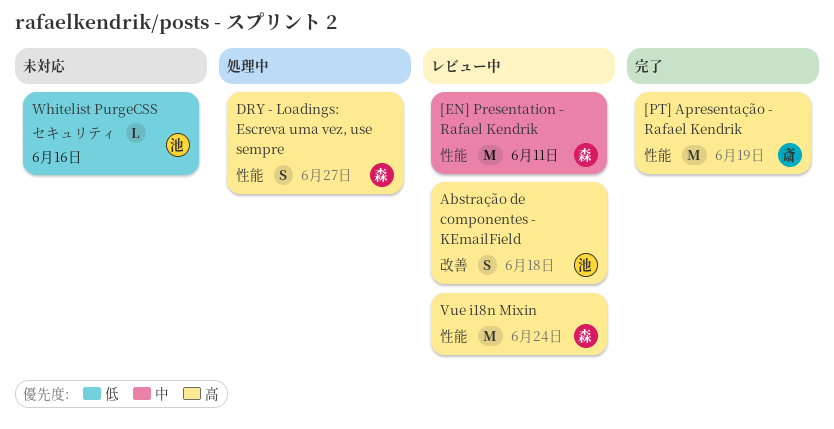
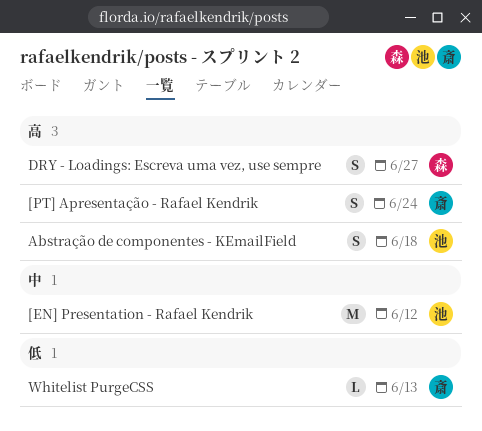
[EN] Presentation - Rafael Kendrik, owner: 森 -> 池
[EN] Presentation - Rafael Kendrik, due: Jun 11 -> Jun 12
[PT] Apresentação - Rafael Kendrik, estimate: M -> S
[PT] Apresentação - Rafael Kendrik, due: Jun 19 -> Jun 24
Vue i18n Mixin: present -> none
Whitelist PurgeCSS, owner: 池 -> 斎
Whitelist PurgeCSS, due: Jun 16 -> Jun 13

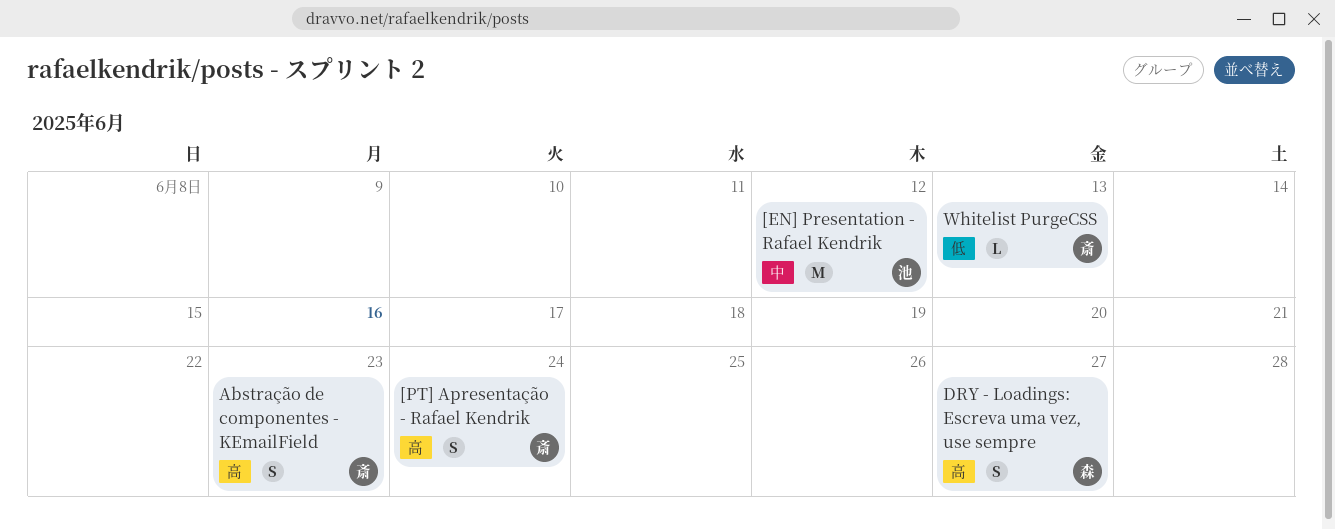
Abstração de componentes - KEmailField, owner: 池 -> 斎
Abstração de componentes - KEmailField, due: Jun 18 -> Jun 23

